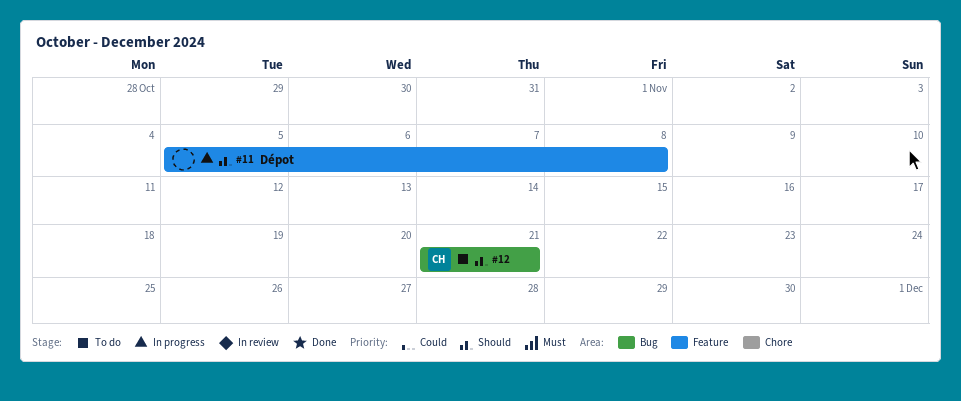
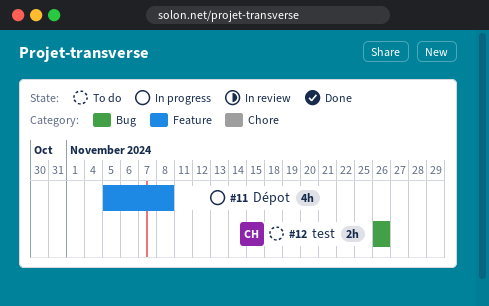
#12, start: Nov 21 -> Nov 26
#12, due: Nov 21 -> Nov 26

